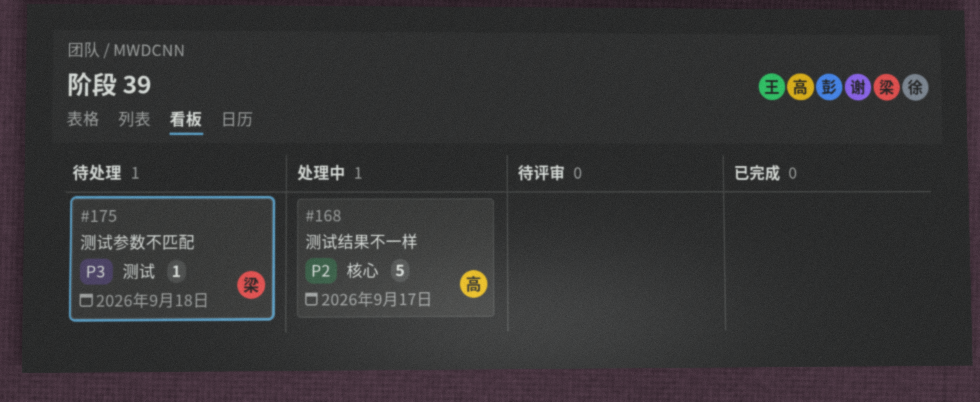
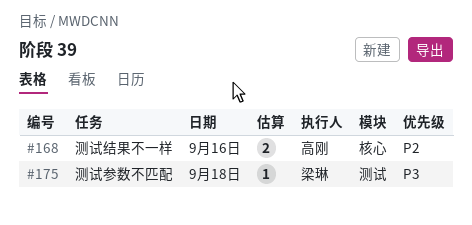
#168, estimate: 5 -> 2
#168, day: Sep 17 -> Sep 16

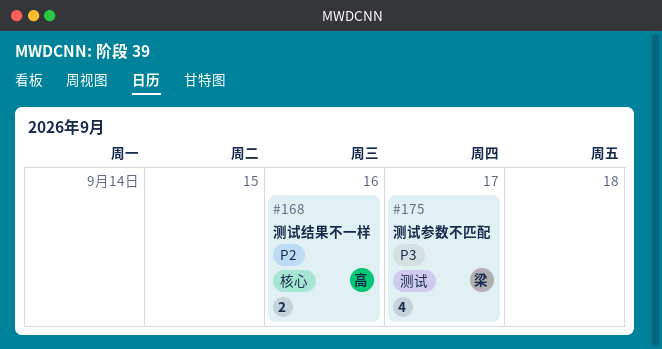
#175, estimate: 1 -> 4
#175, day: Sep 18 -> Sep 17

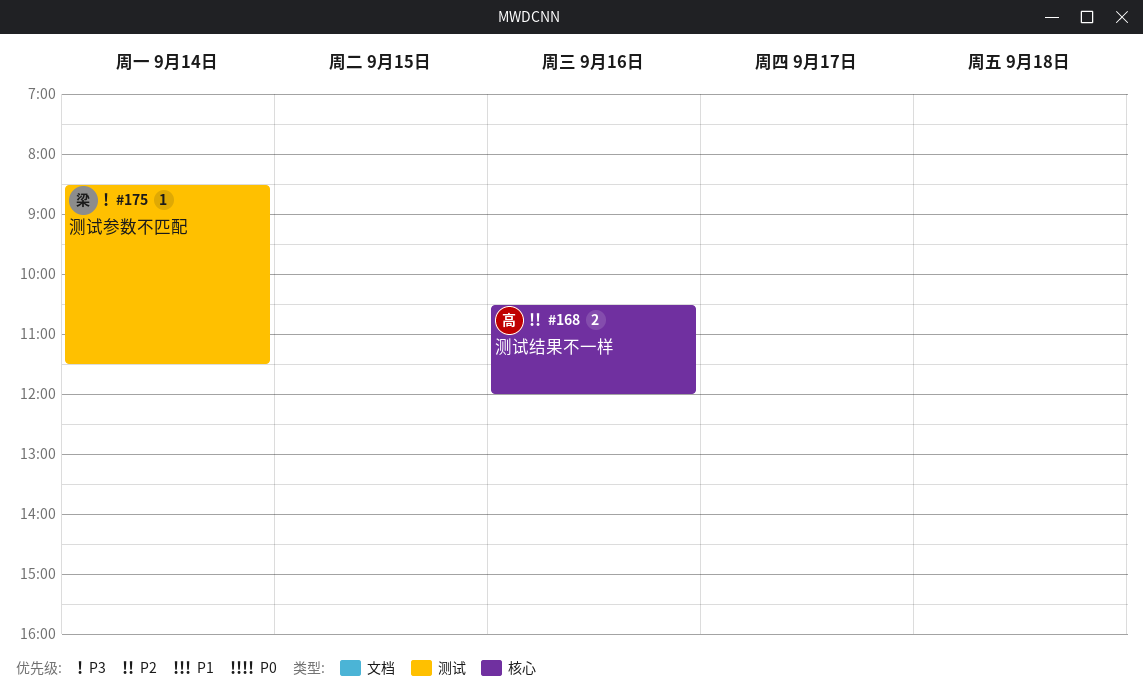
#175, estimate: 4 -> 1
#175, day: Sep 17 -> Sep 14

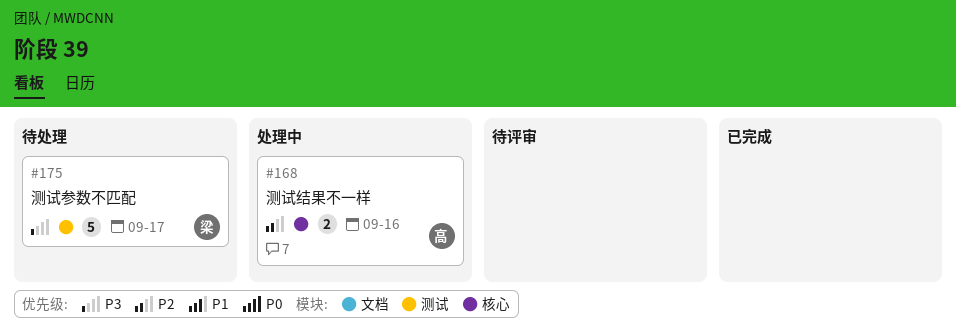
#175, estimate: 1 -> 5
#175, day: Sep 14 -> Sep 17

